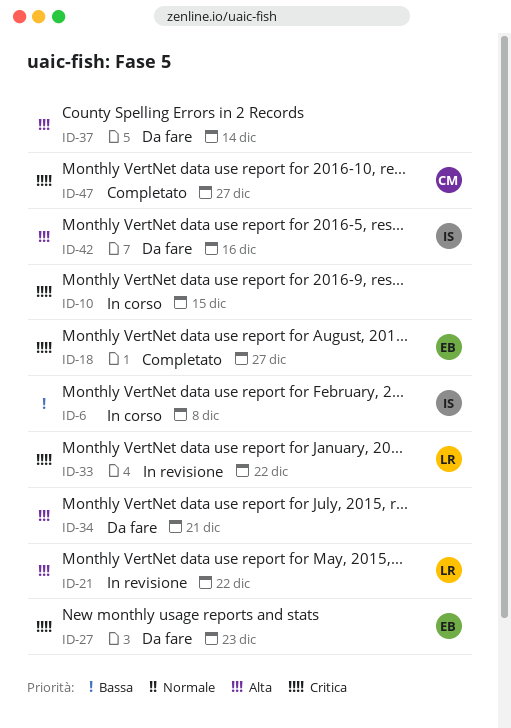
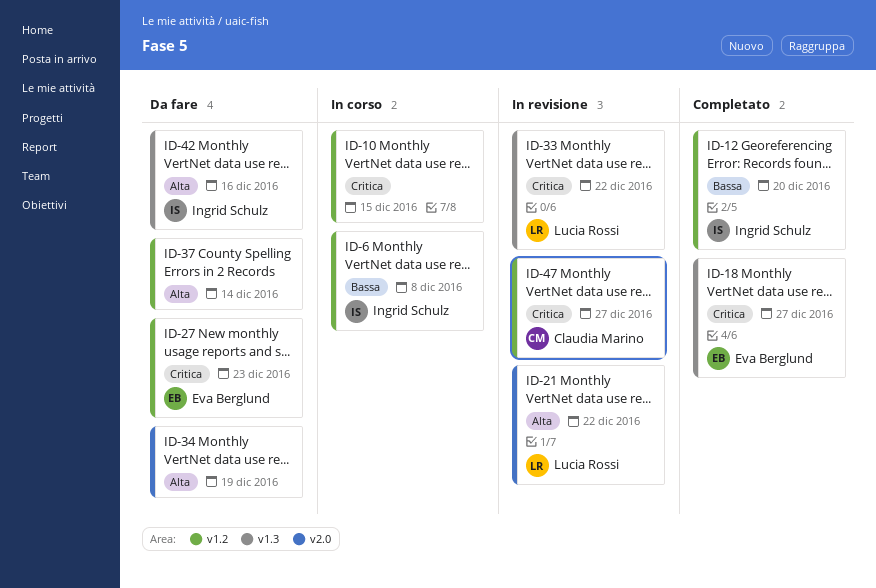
ID-12: none -> present
ID-34, due: Dec 21 -> Dec 19
ID-47, status: Completato -> In revisione

